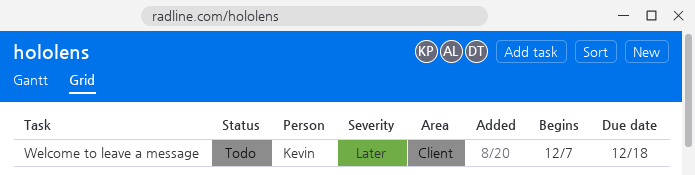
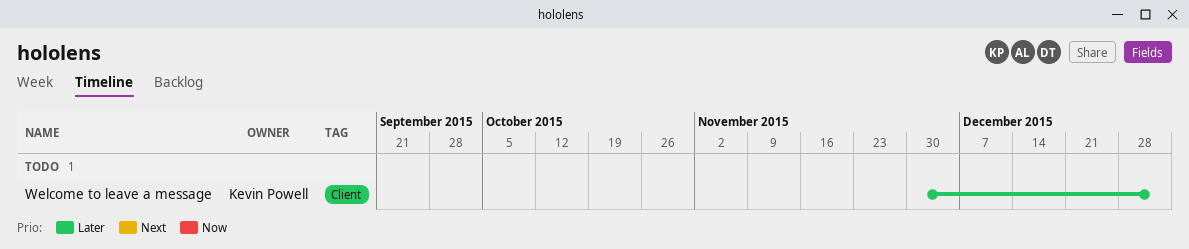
Welcome to leave a message, start: Dec 7 -> Nov 30
Welcome to leave a message, due: Dec 18 -> Jan 1

